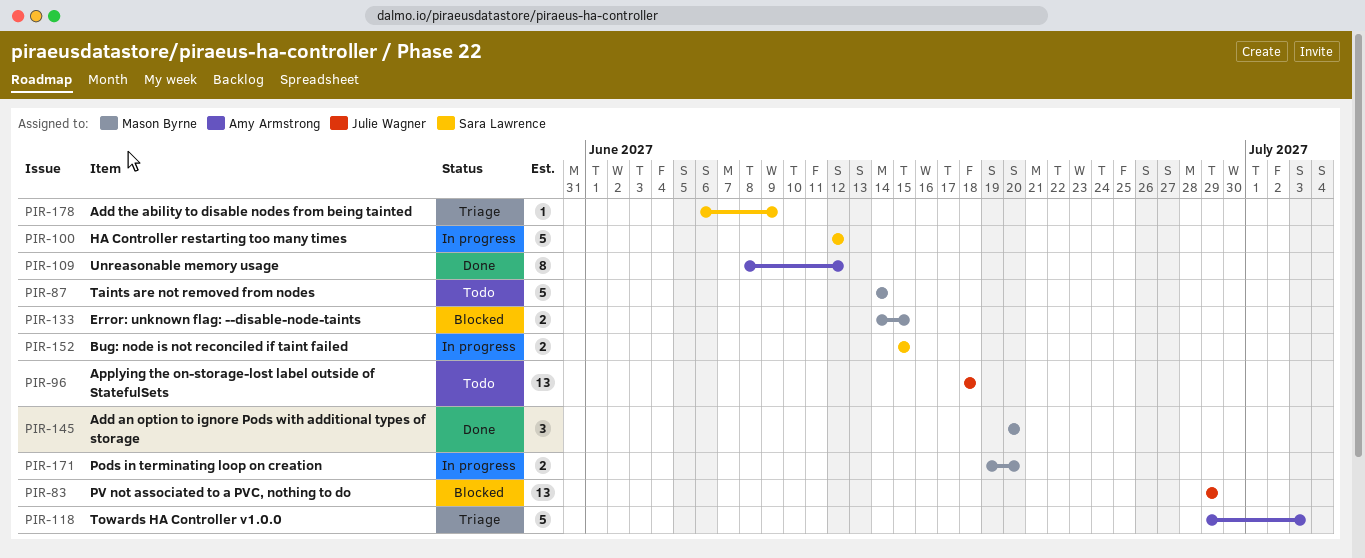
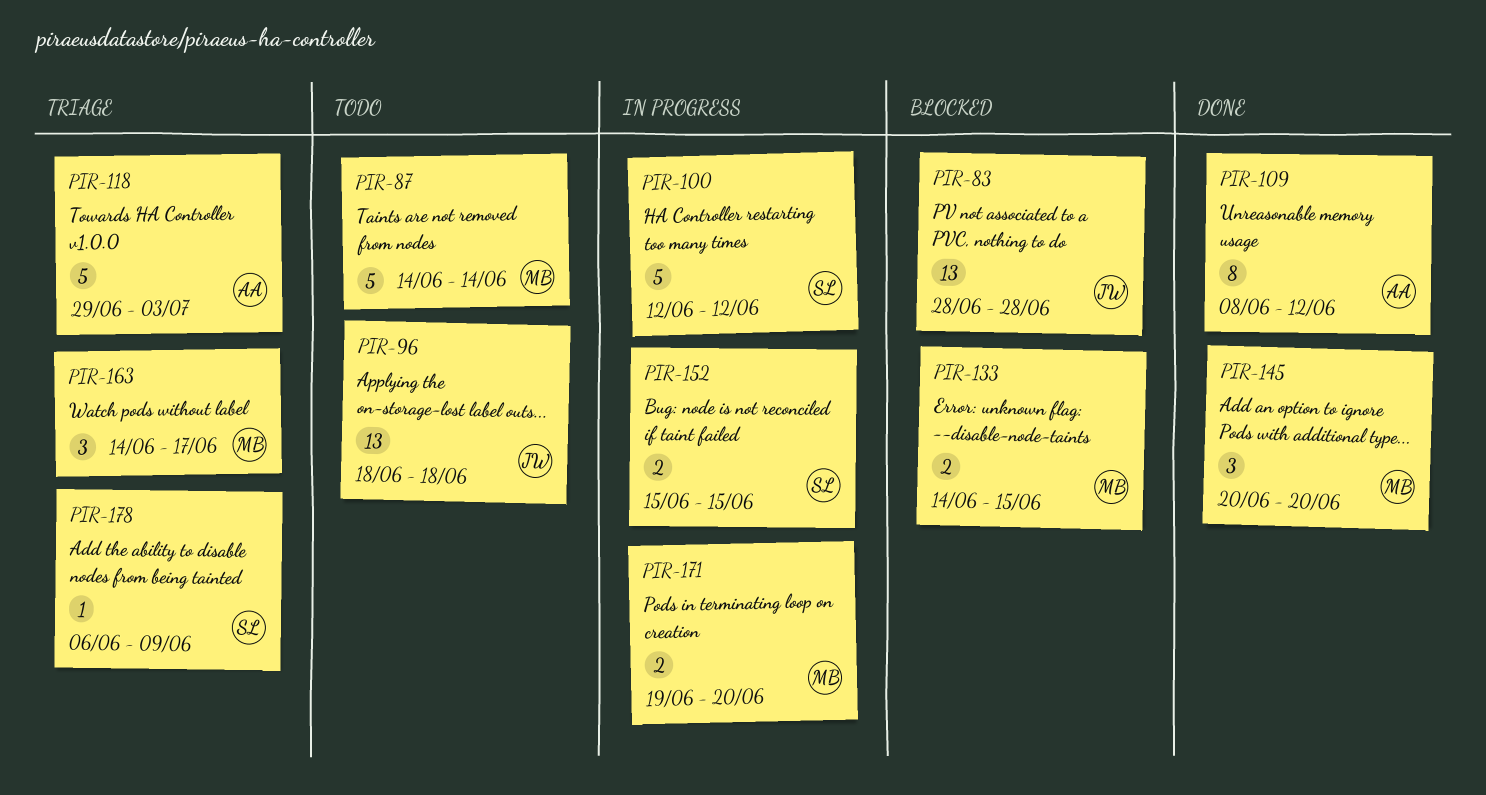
PIR-83, start: Jun 29 -> Jun 28
PIR-83, due: Jun 29 -> Jun 28
PIR-163: none -> present

